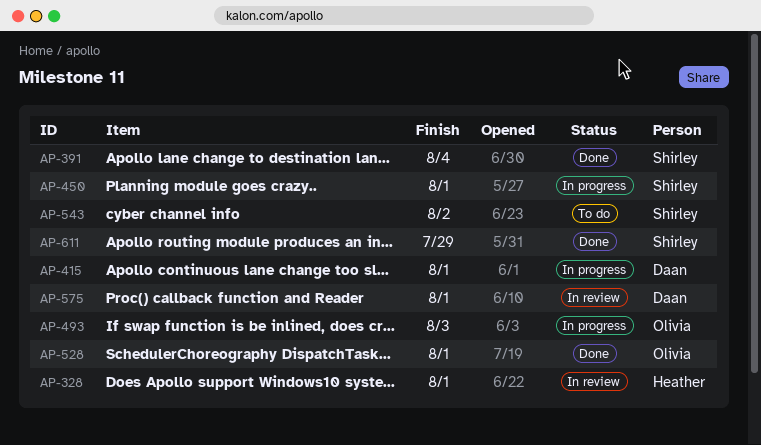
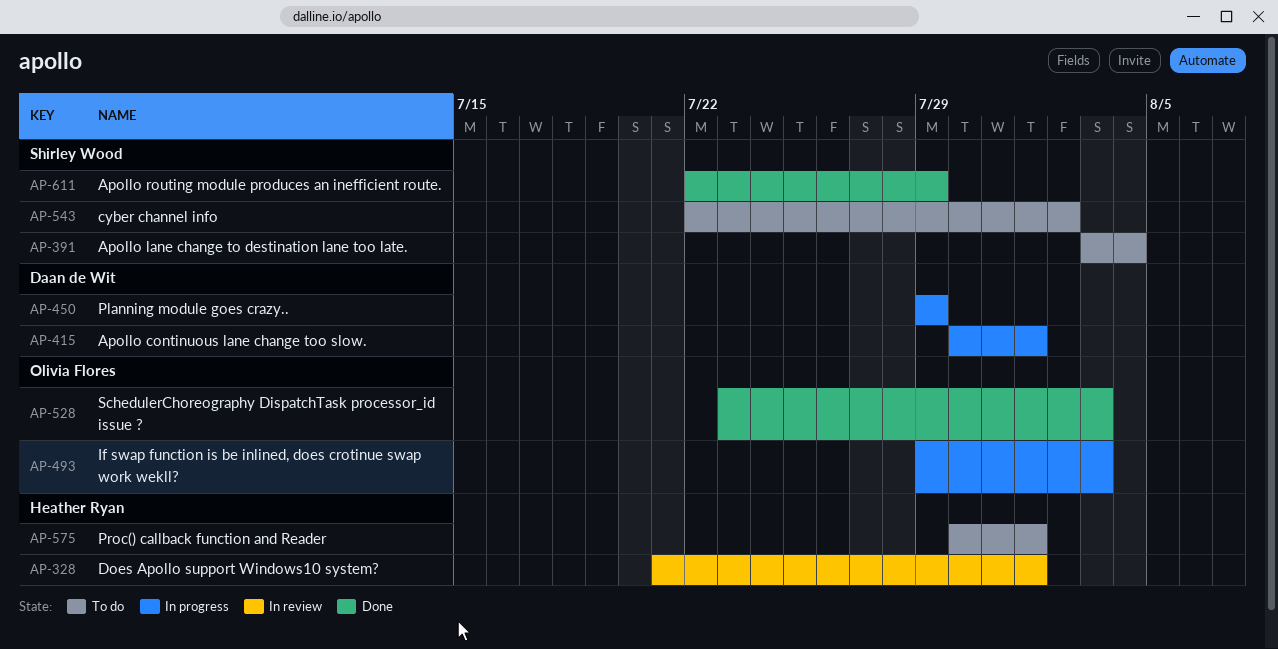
AP-391, status: Done -> To do
AP-450, owner: Shirley Wood -> Daan de Wit
AP-450, due: Aug 1 -> Jul 29
AP-528, due: Aug 1 -> Aug 3
AP-575, status: In review -> To do
AP-575, owner: Daan de Wit -> Heather Ryan

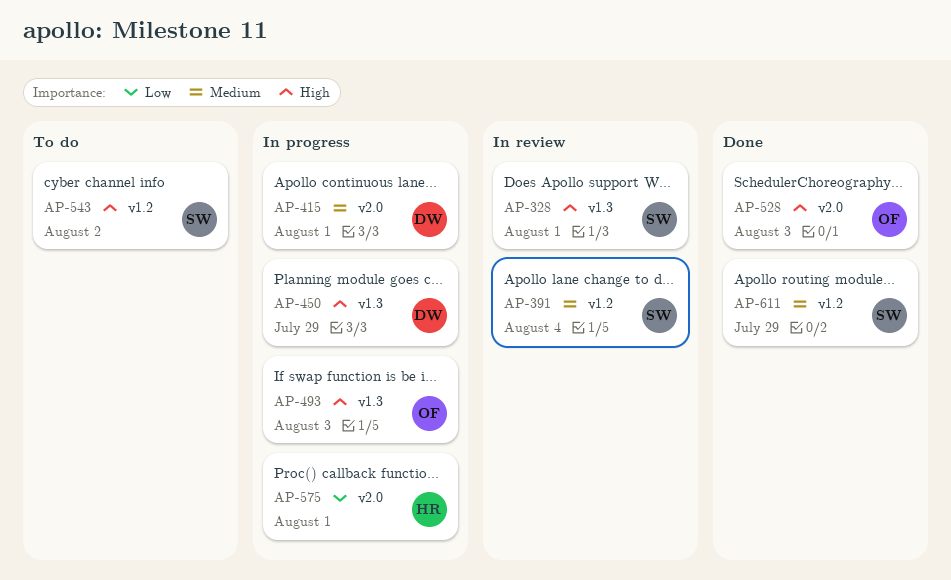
AP-328, owner: Heather Ryan -> Shirley Wood
AP-391, status: To do -> In review
AP-575, status: To do -> In progress

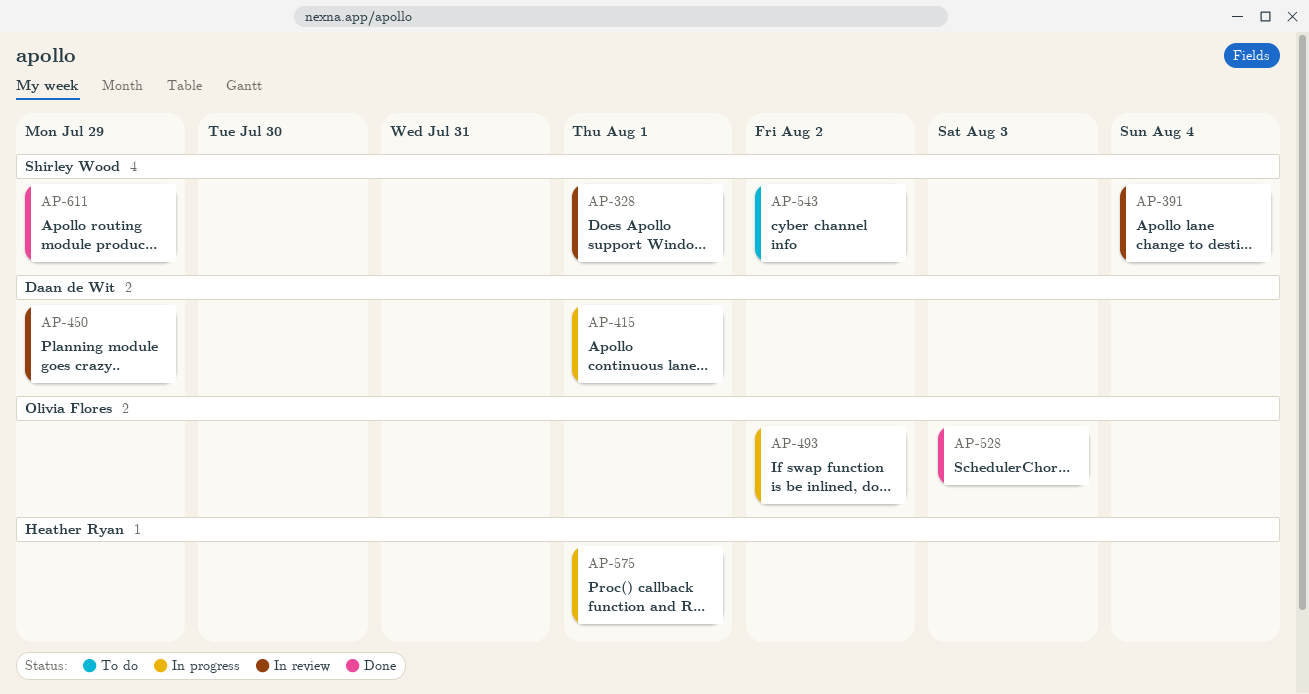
AP-450, status: In progress -> In review
AP-493, due: Aug 3 -> Aug 2

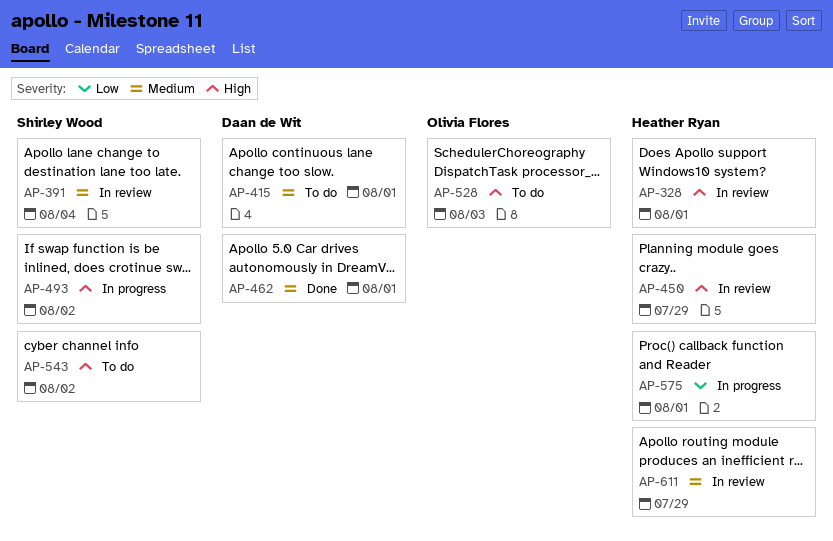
AP-328, owner: Shirley Wood -> Heather Ryan
AP-415, status: In progress -> To do
AP-450, owner: Daan de Wit -> Heather Ryan
AP-462: none -> present
AP-493, owner: Olivia Flores -> Shirley Wood
AP-528, status: Done -> To do
AP-611, status: Done -> In review
AP-611, owner: Shirley Wood -> Heather Ryan

